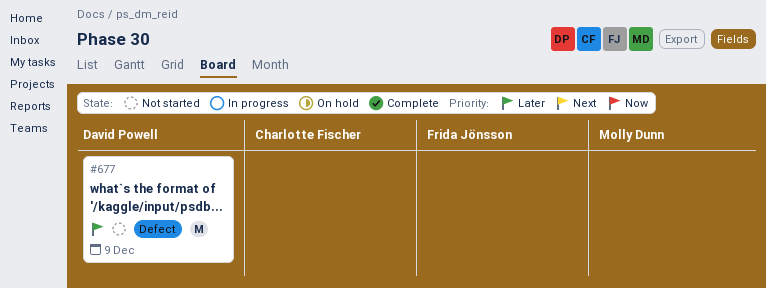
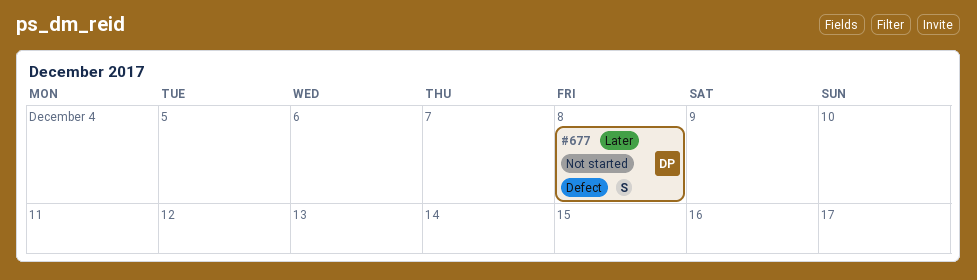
#677, estimate: M -> S
#677, due: Dec 9 -> Dec 8

